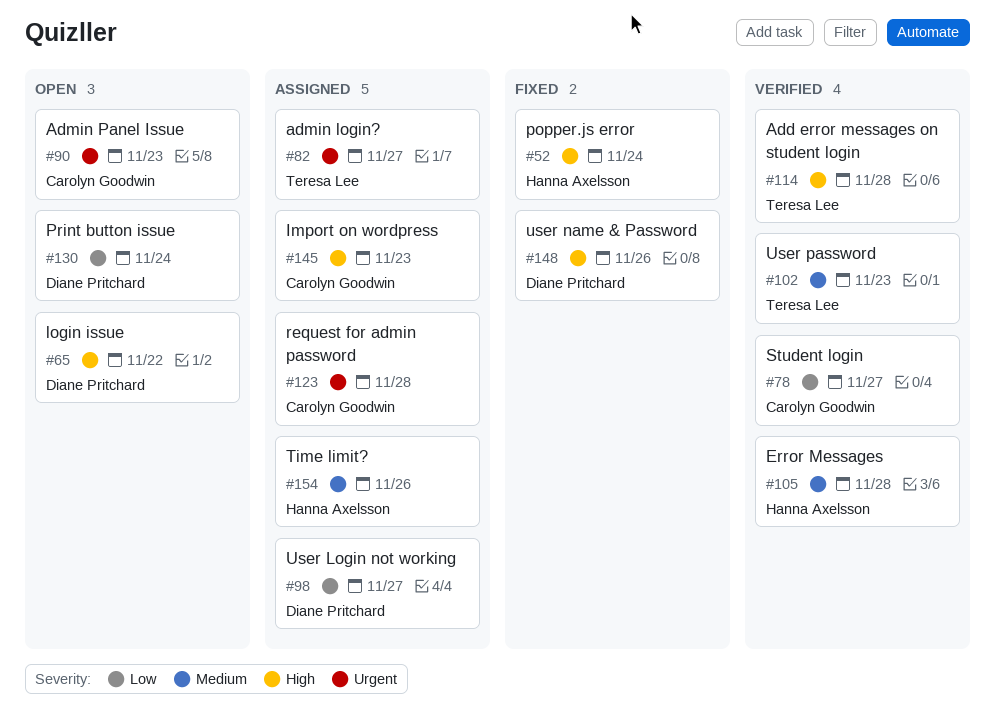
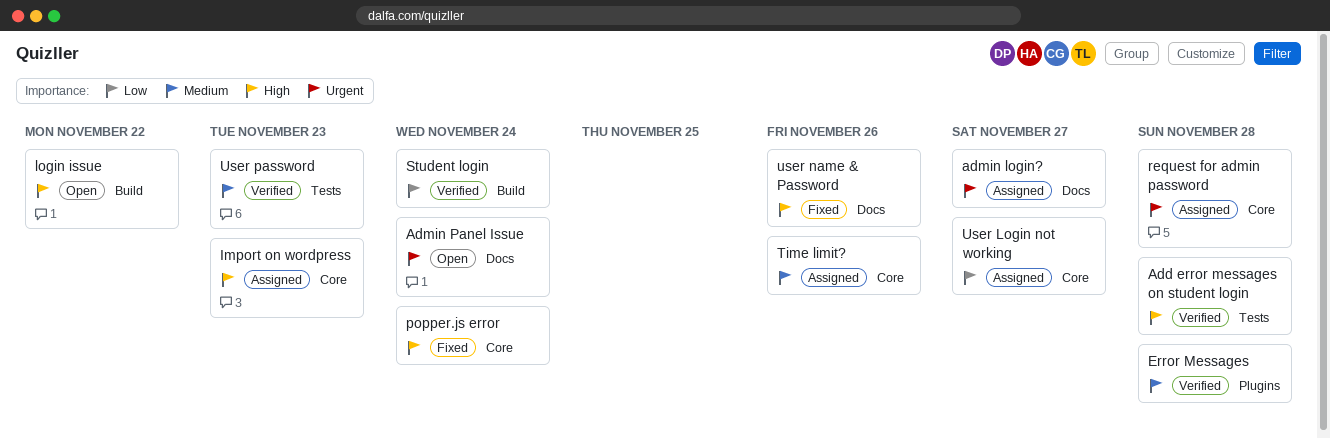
Admin Panel Issue, due: Nov 23 -> Nov 24
Print button issue: present -> none
Student login, due: Nov 27 -> Nov 24

